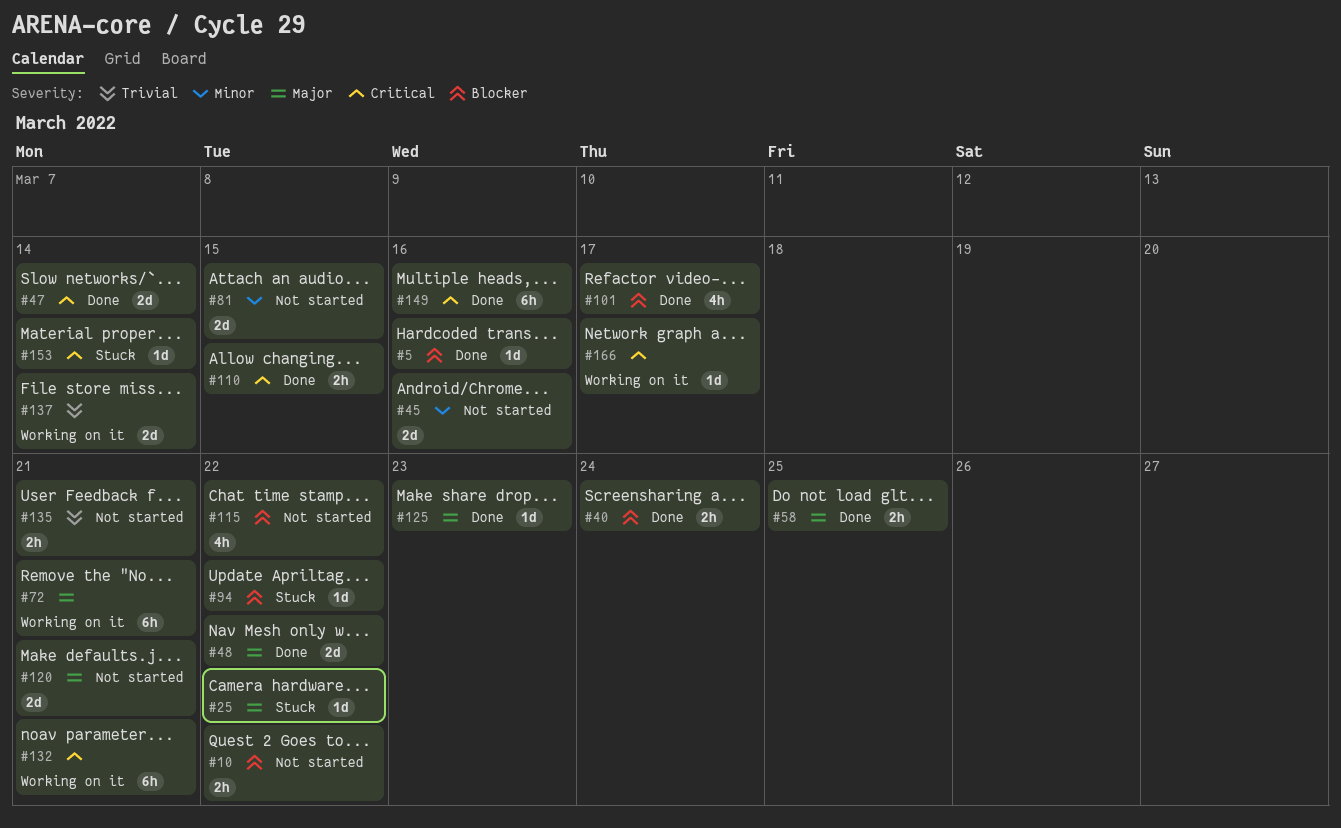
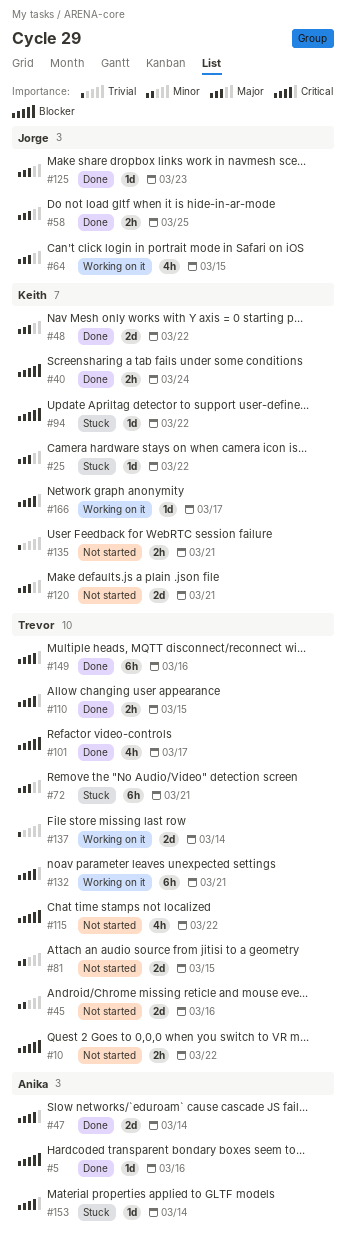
#64: none -> present
#72, status: Working on it -> Stuck

